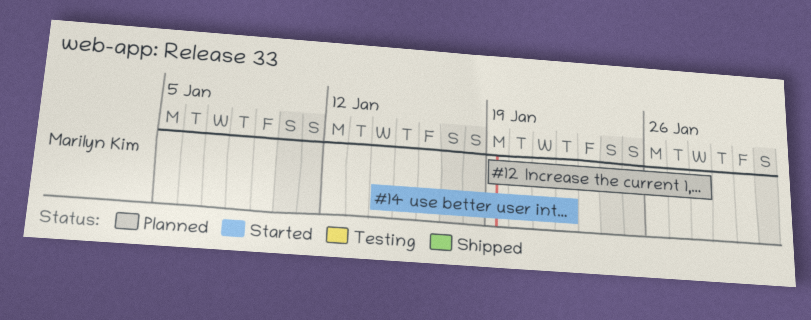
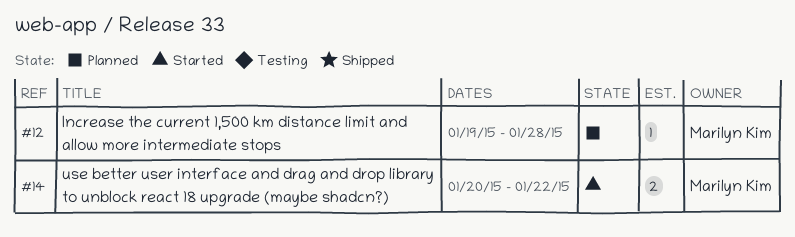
#14, start: Jan 14 -> Jan 20

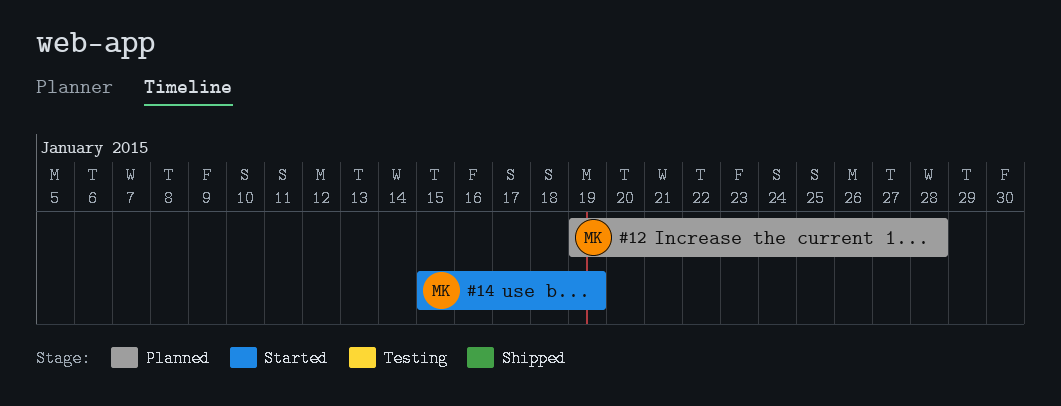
#14, start: Jan 20 -> Jan 15
#14, due: Jan 22 -> Jan 19

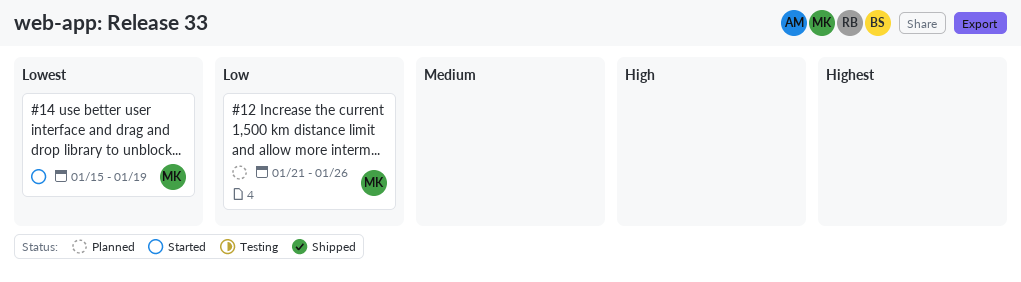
#12, start: Jan 19 -> Jan 21
#12, due: Jan 28 -> Jan 26

